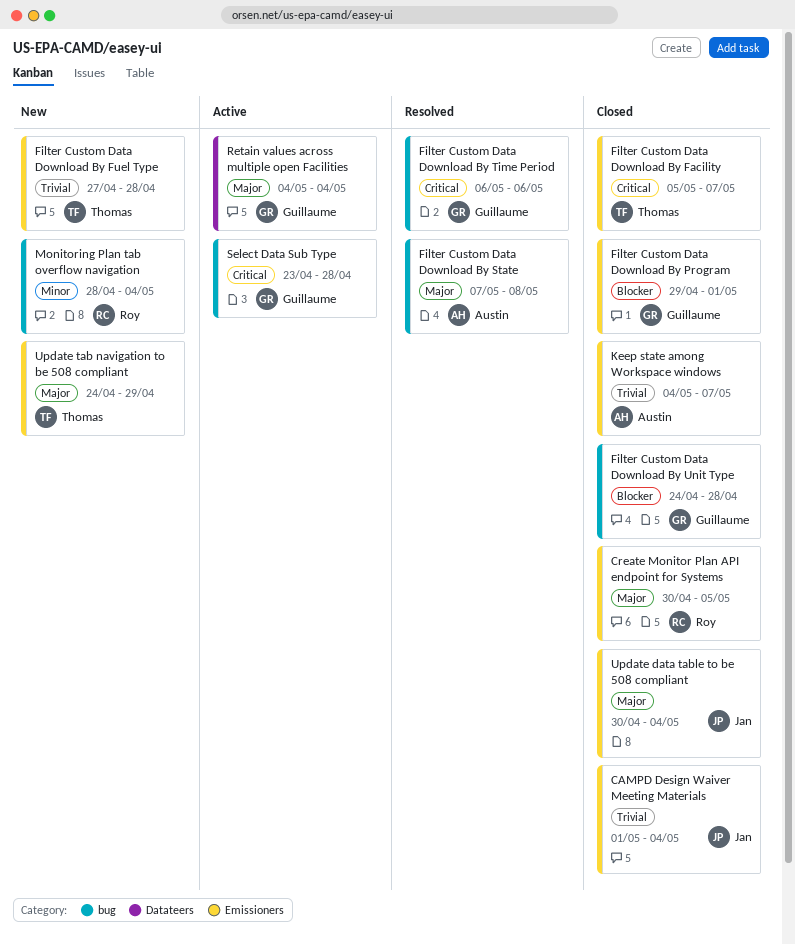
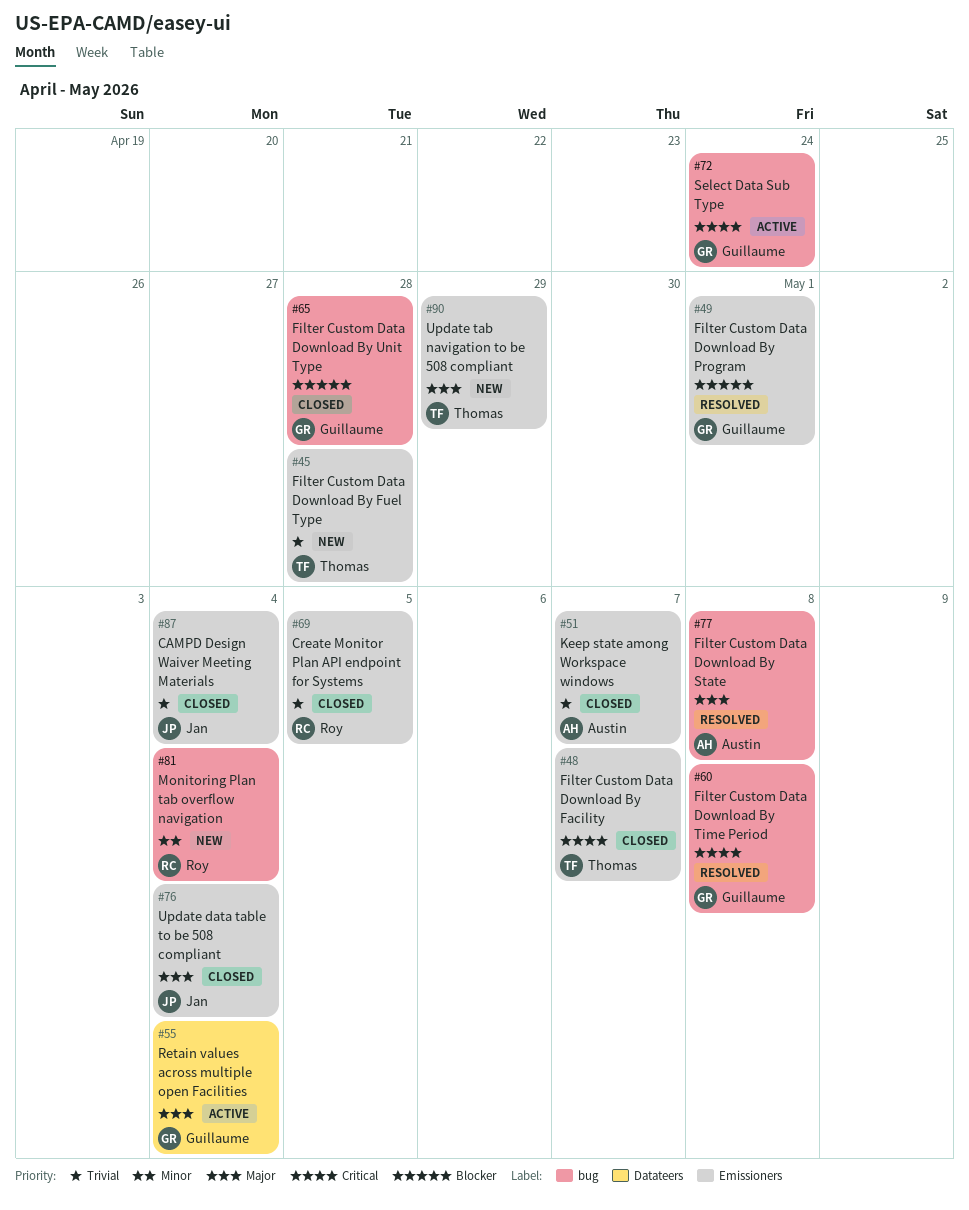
Create Monitor Plan API endpoint for Systems, priority: Major -> Trivial
Filter Custom Data Download By Program, status: Closed -> Resolved
Filter Custom Data Download By Time Period, due: May 6 -> May 8
Select Data Sub Type, due: Apr 28 -> Apr 24

